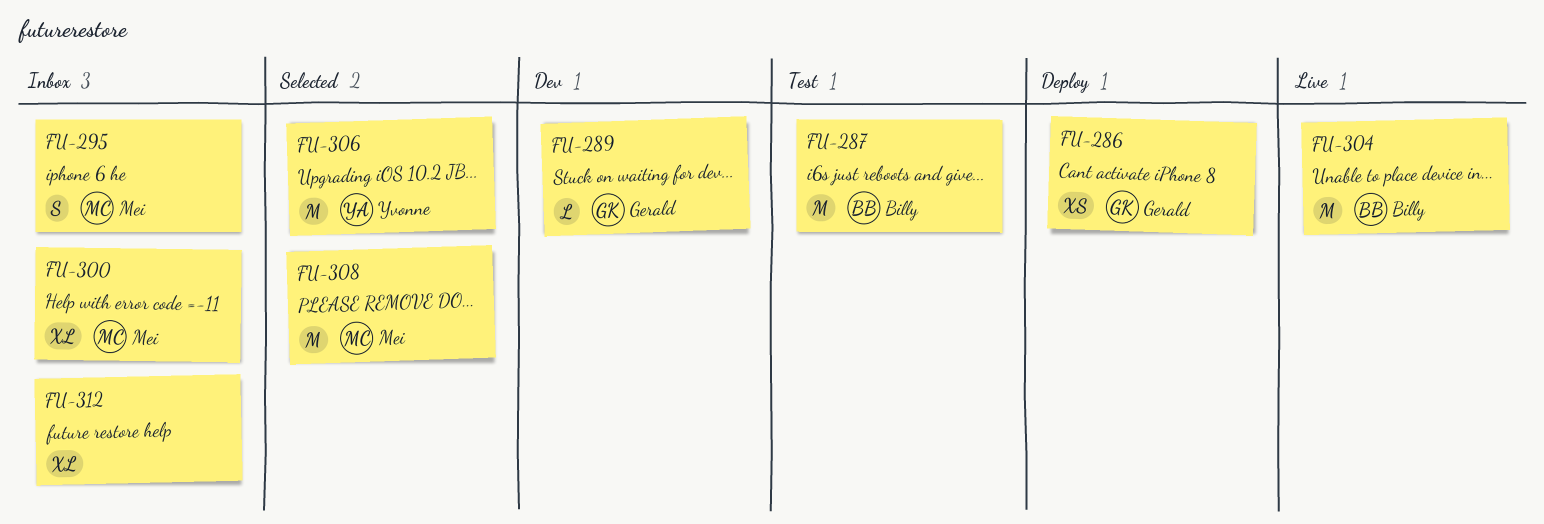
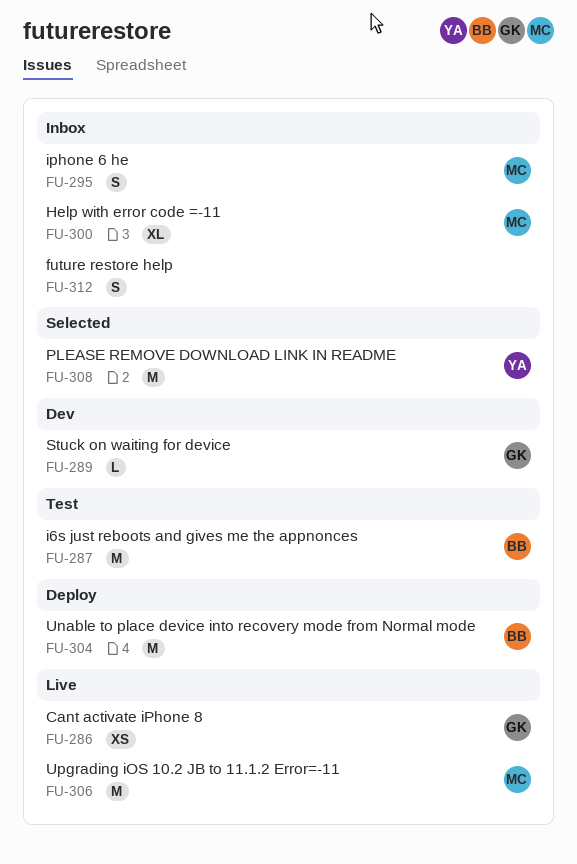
FU-286, status: Deploy -> Live
FU-304, status: Live -> Deploy
FU-306, status: Selected -> Live
FU-306, owner: Yvonne -> Mei
FU-308, owner: Mei -> Yvonne
FU-312, estimate: XL -> S

